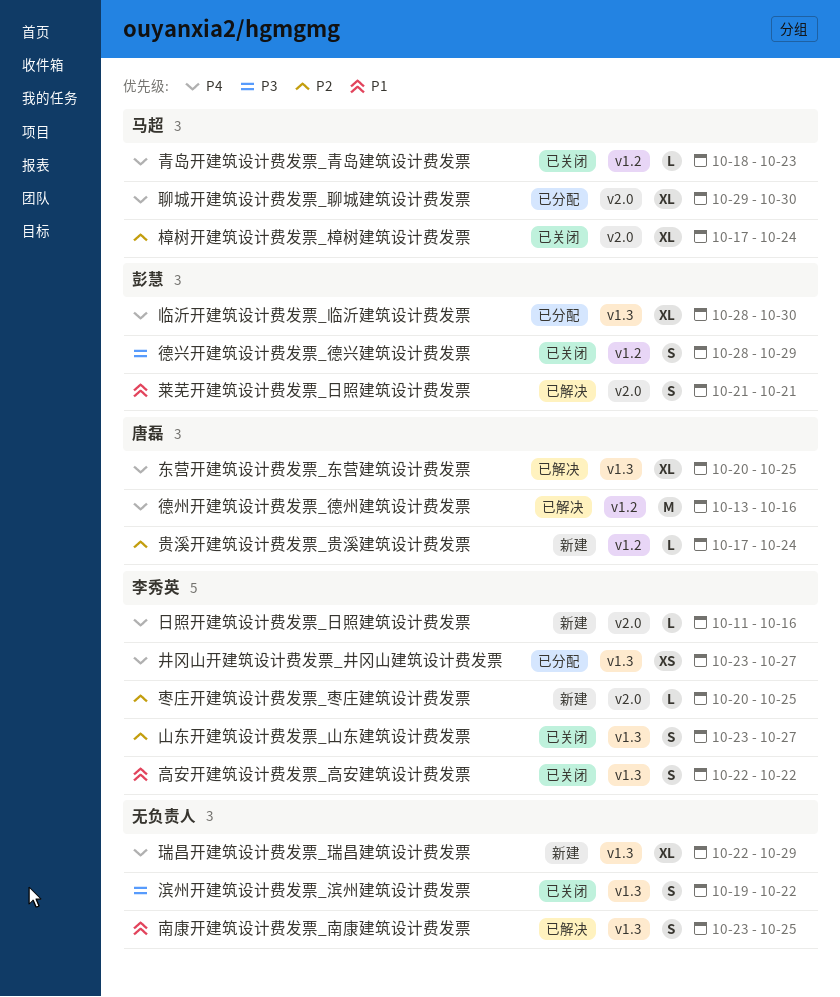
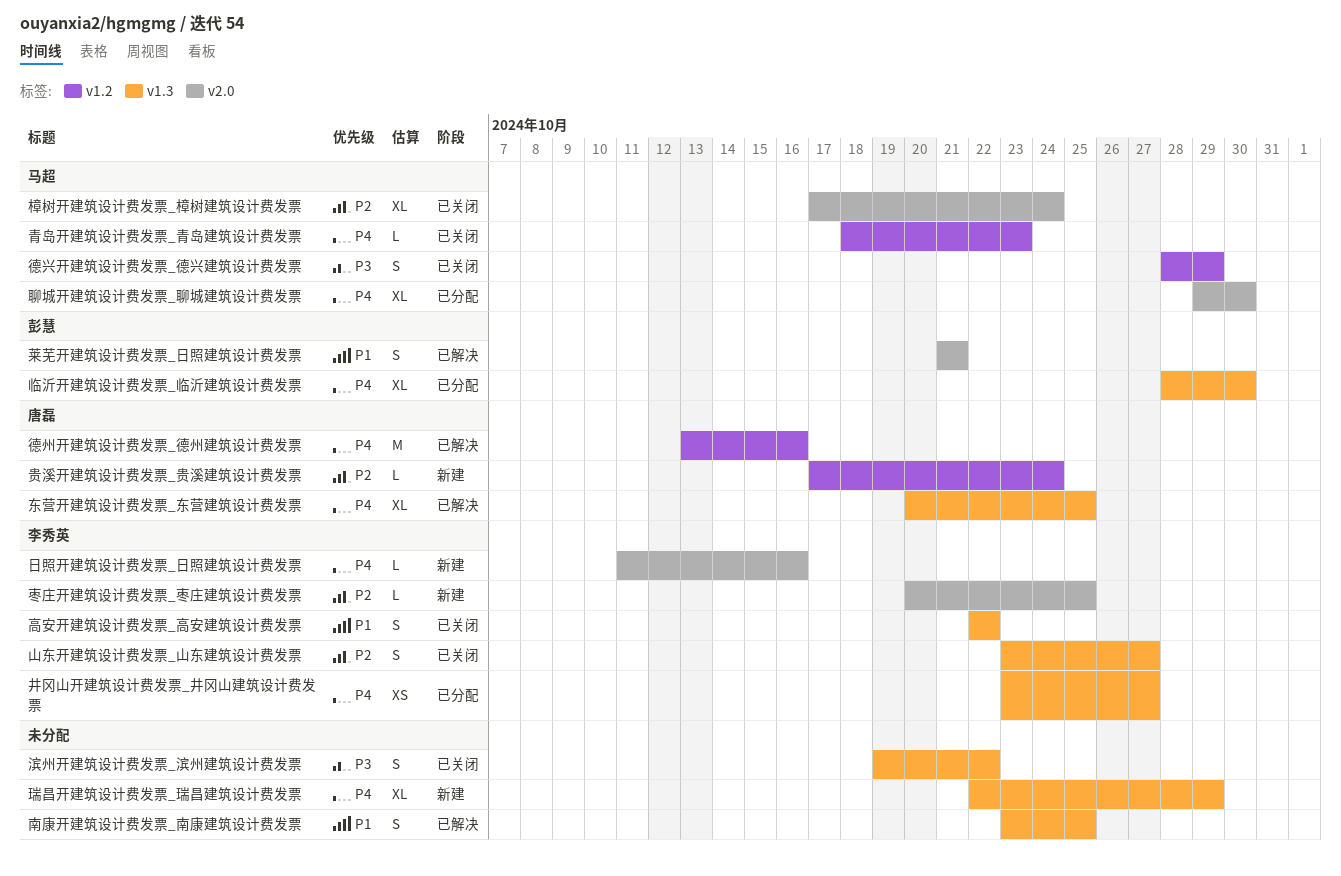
德兴开建筑设计费发票_德兴建筑设计费发票, owner: 彭慧 -> 马超

